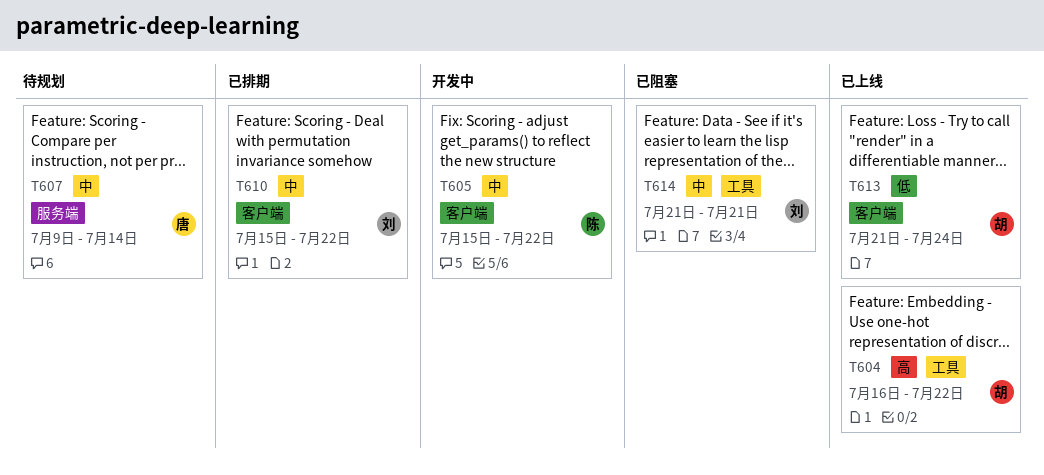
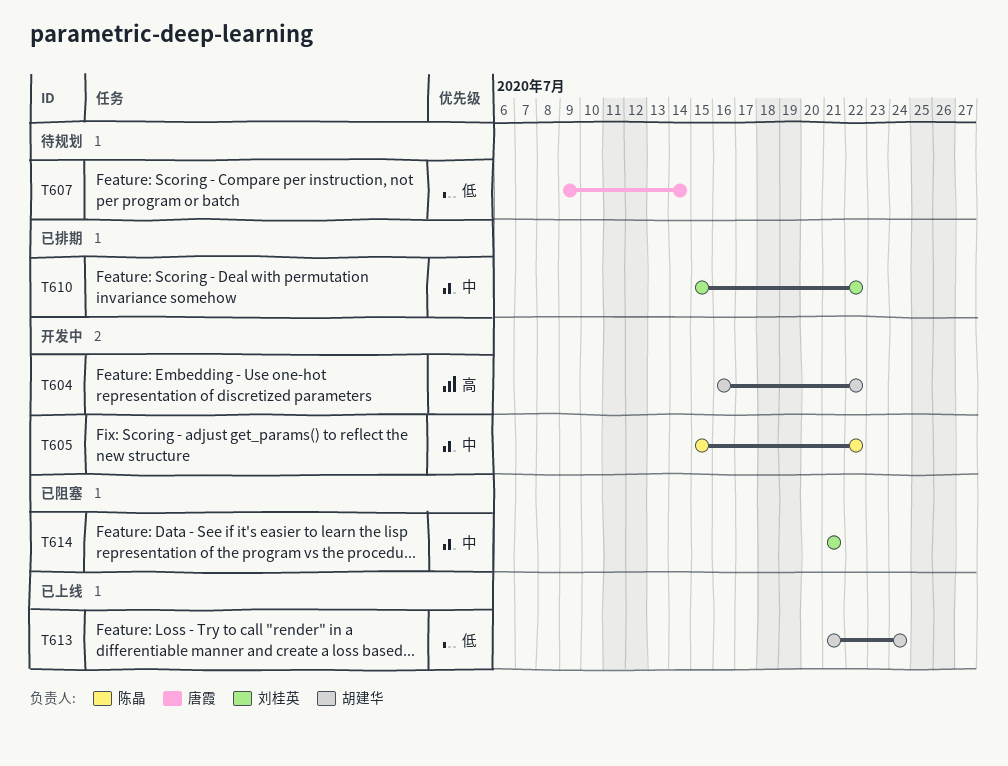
T604, status: 已上线 -> 开发中
T607, priority: 中 -> 低

